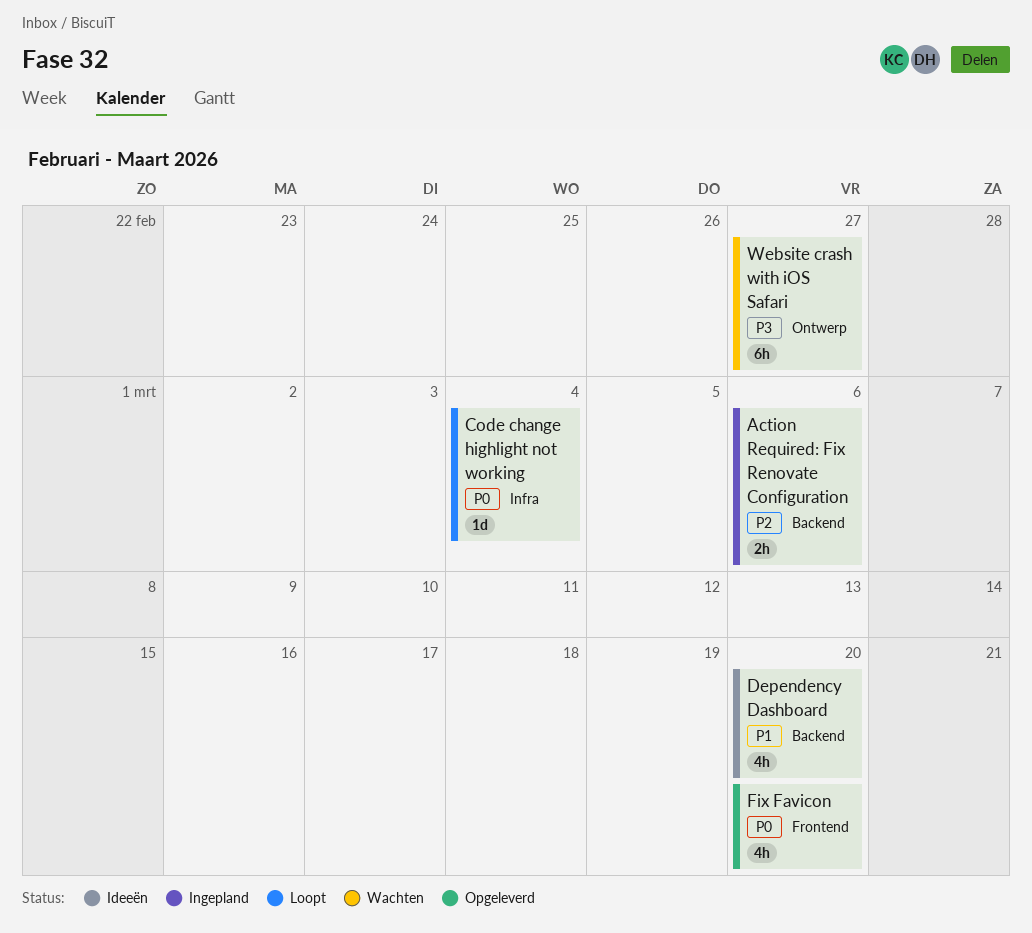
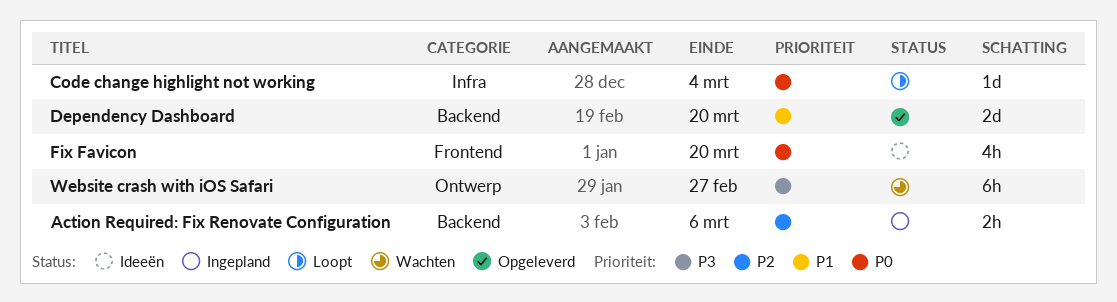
Dependency Dashboard, status: Ideeën -> Opgeleverd
Dependency Dashboard, estimate: 4h -> 2d
Fix Favicon, status: Opgeleverd -> Ideeën

